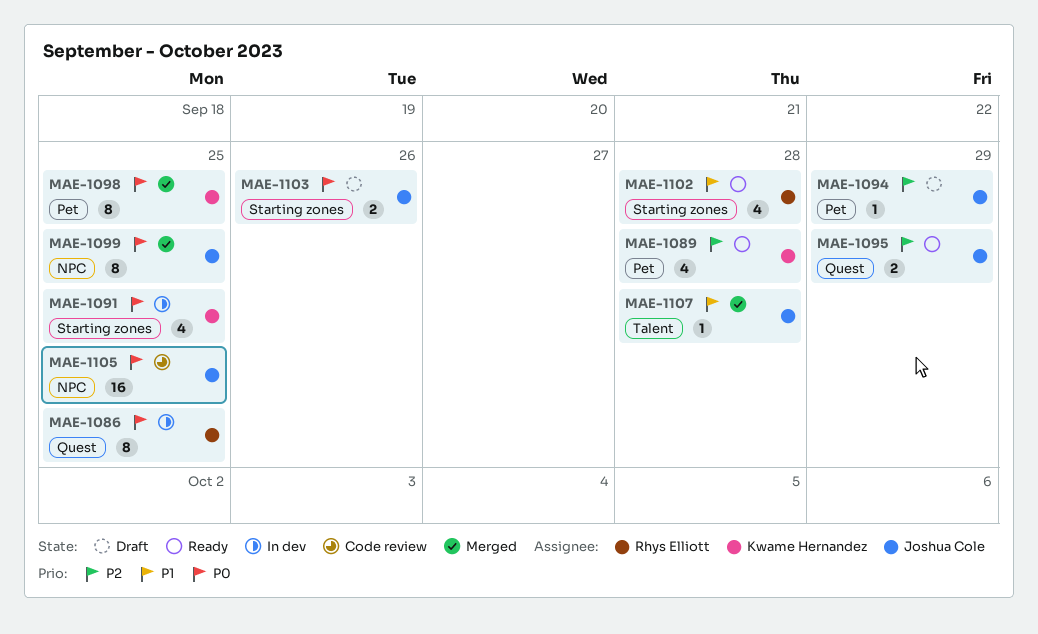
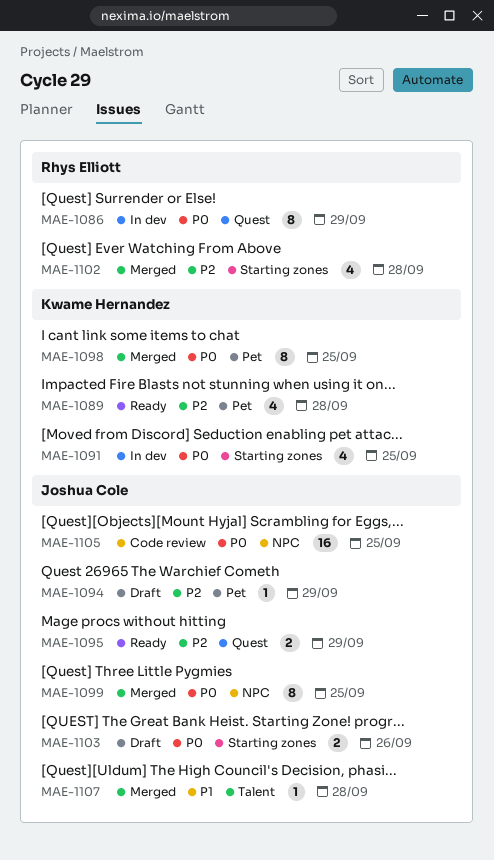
MAE-1086, due: Sep 25 -> Sep 29
MAE-1102, status: Ready -> Merged
MAE-1102, priority: P1 -> P2

